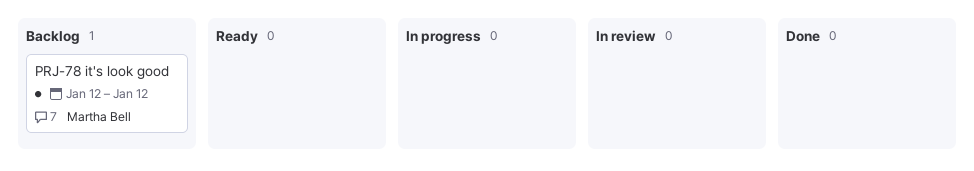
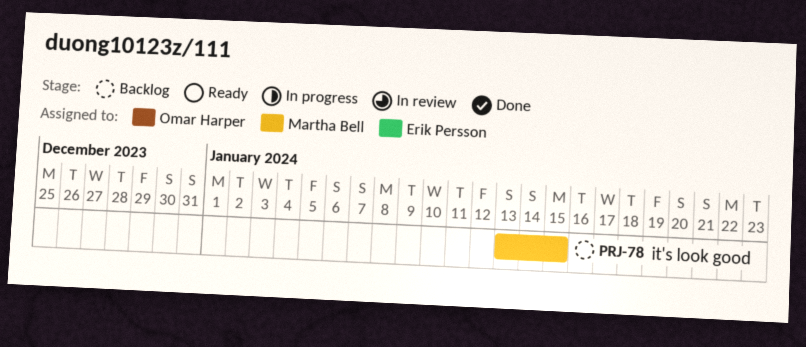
PRJ-78, start: Jan 12 -> Jan 13
PRJ-78, due: Jan 12 -> Jan 15

